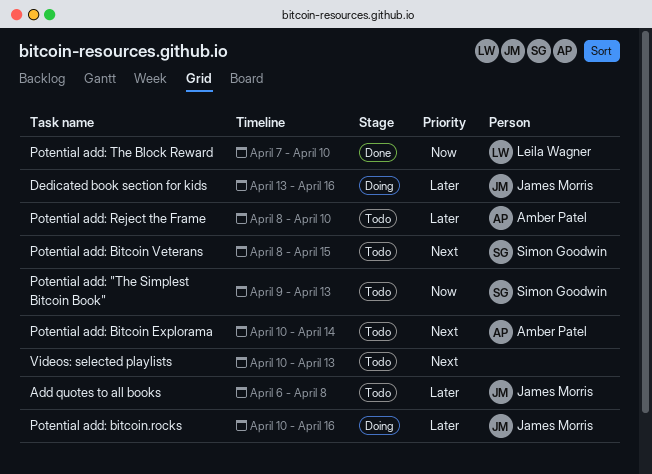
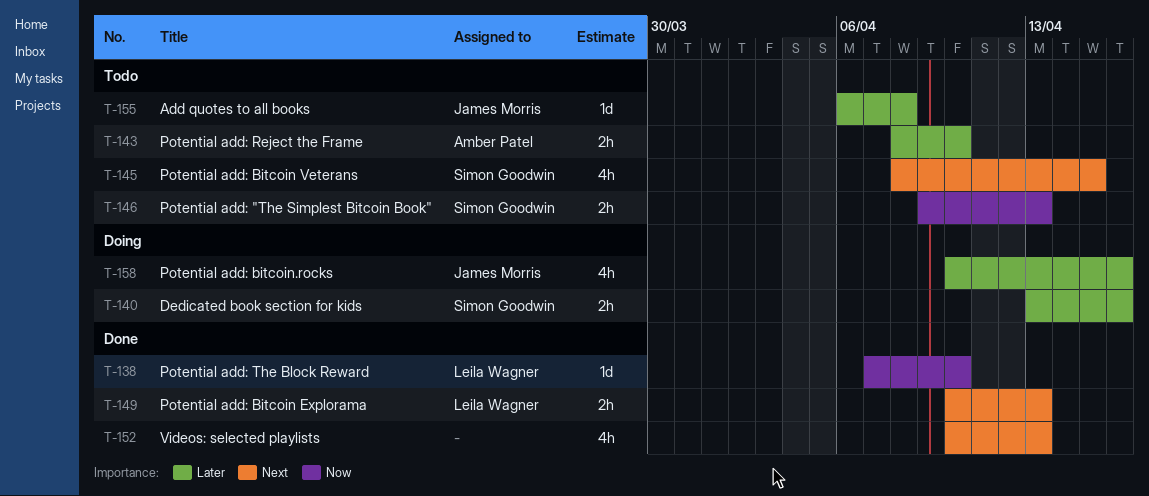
Dedicated book section for kids, owner: James Morris -> Simon Goodwin
Potential add: Bitcoin Explorama, status: Todo -> Done
Potential add: Bitcoin Explorama, owner: Amber Patel -> Leila Wagner
Potential add: Bitcoin Explorama, due: Apr 14 -> Apr 13
Videos: selected playlists, status: Todo -> Done

